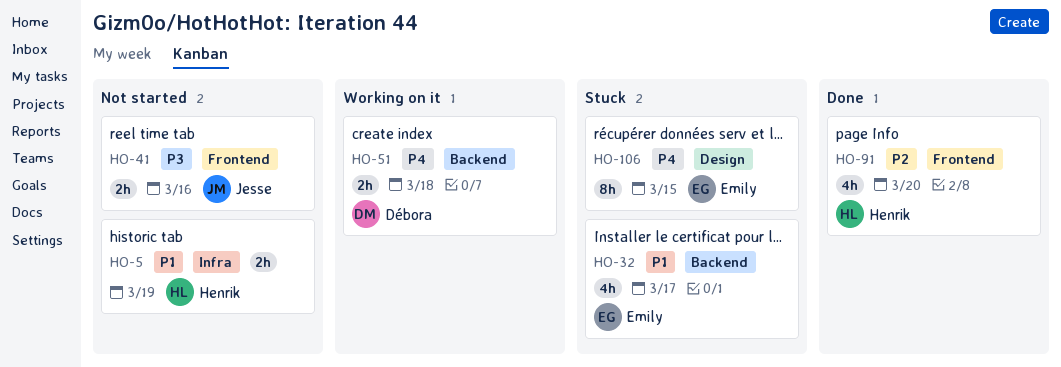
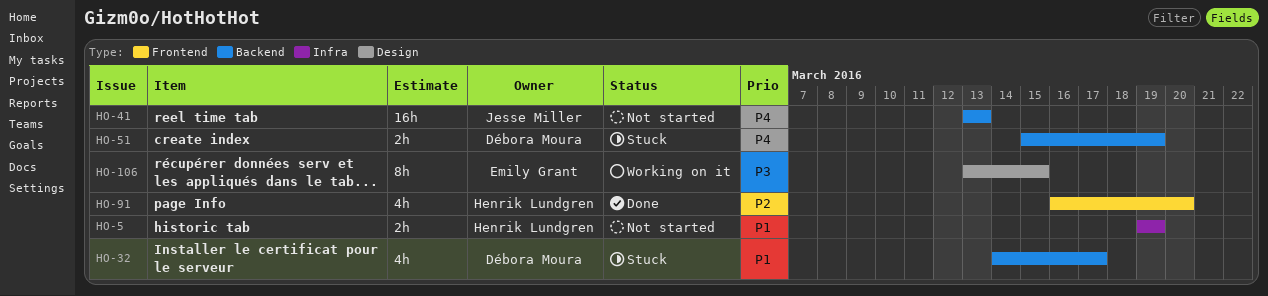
HO-32, owner: Emily Grant -> Débora Moura
HO-41, priority: P3 -> P4
HO-41, label: Frontend -> Backend
HO-41, estimate: 2h -> 16h
HO-41, due: Mar 16 -> Mar 13
HO-51, status: Working on it -> Stuck
HO-51, due: Mar 18 -> Mar 19
HO-106, status: Stuck -> Working on it
HO-106, priority: P4 -> P3

